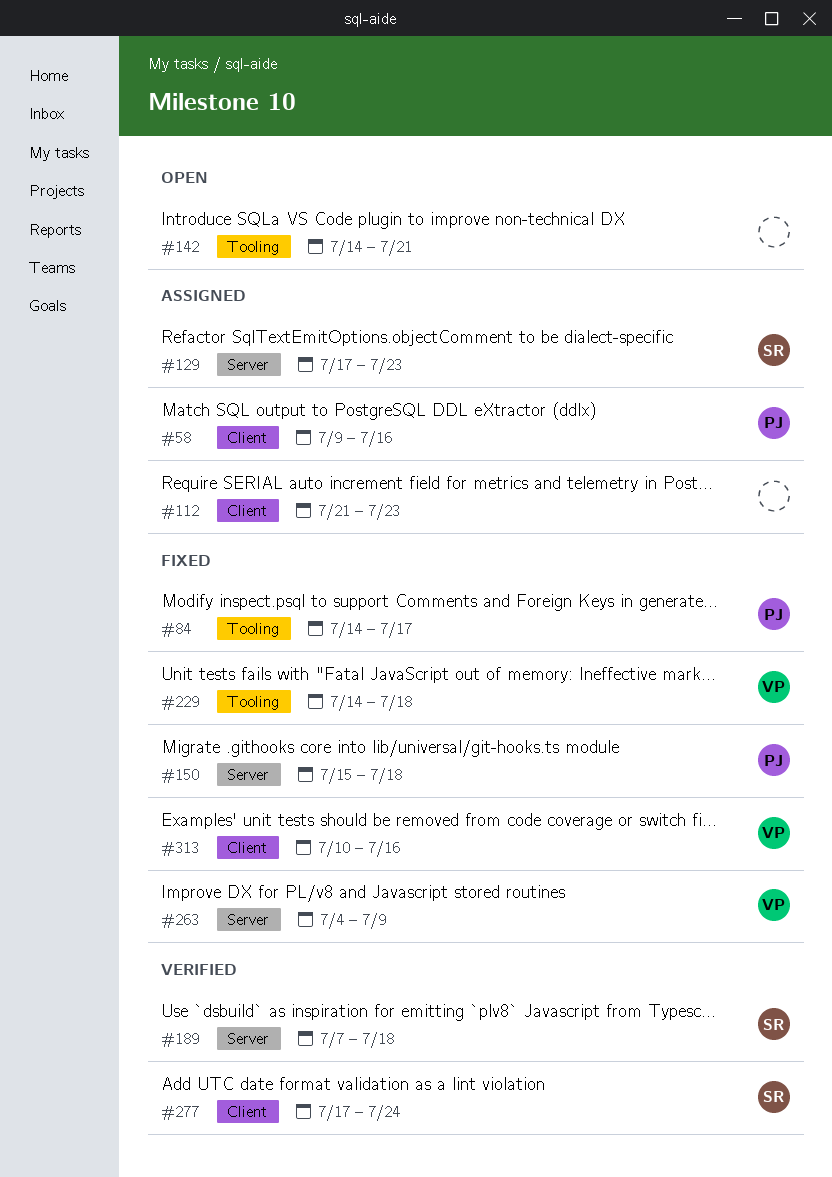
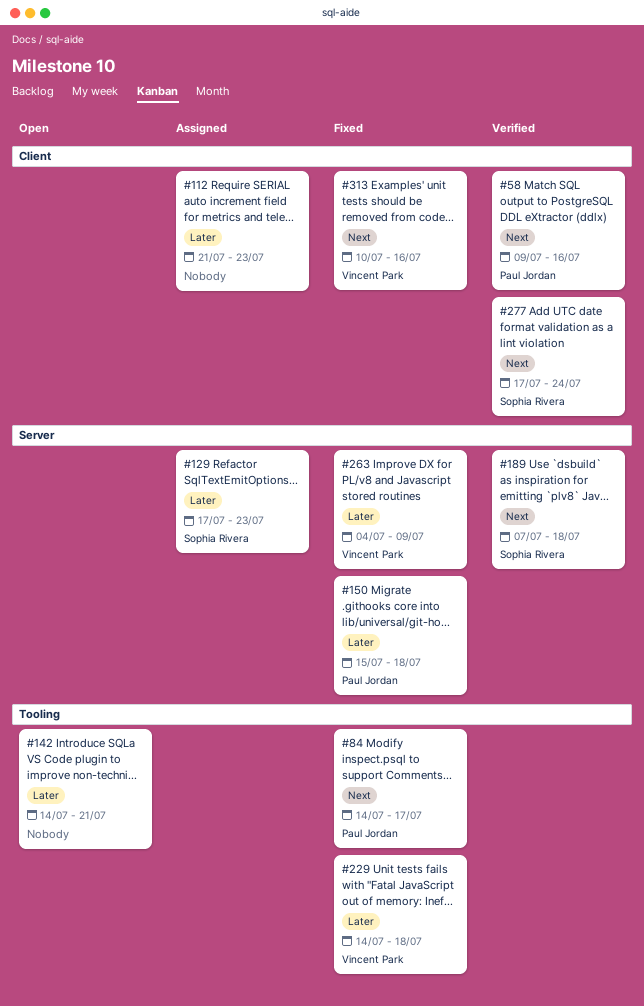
#58, status: Assigned -> Verified

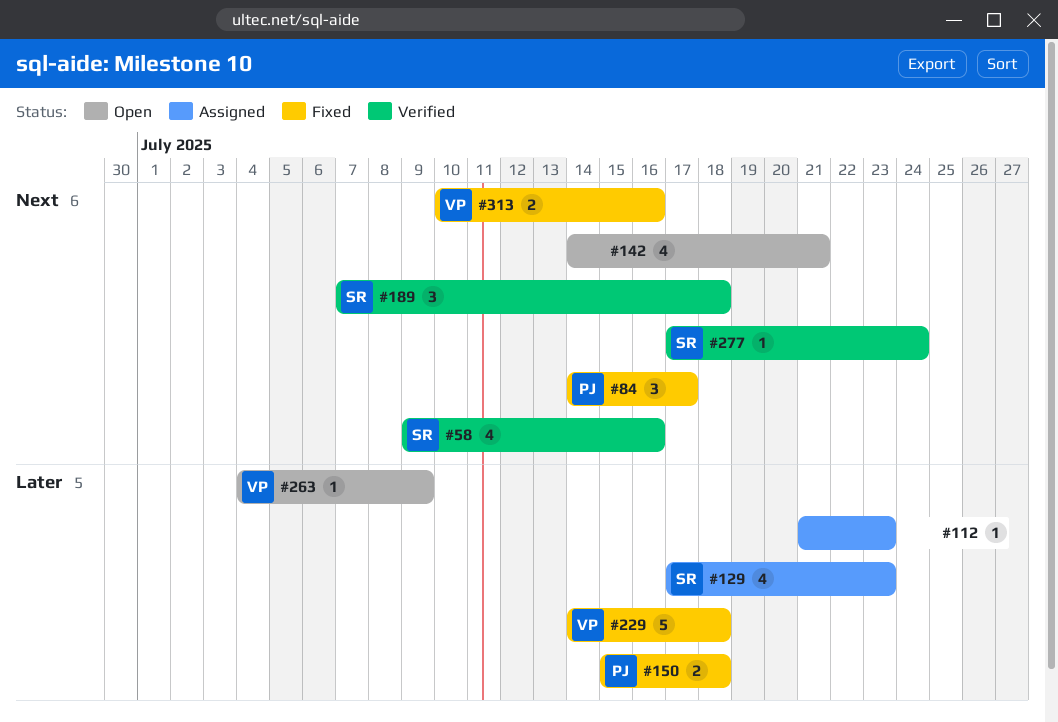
#58, owner: Paul Jordan -> Sophia Rivera
#142, priority: Later -> Next
#263, status: Fixed -> Open

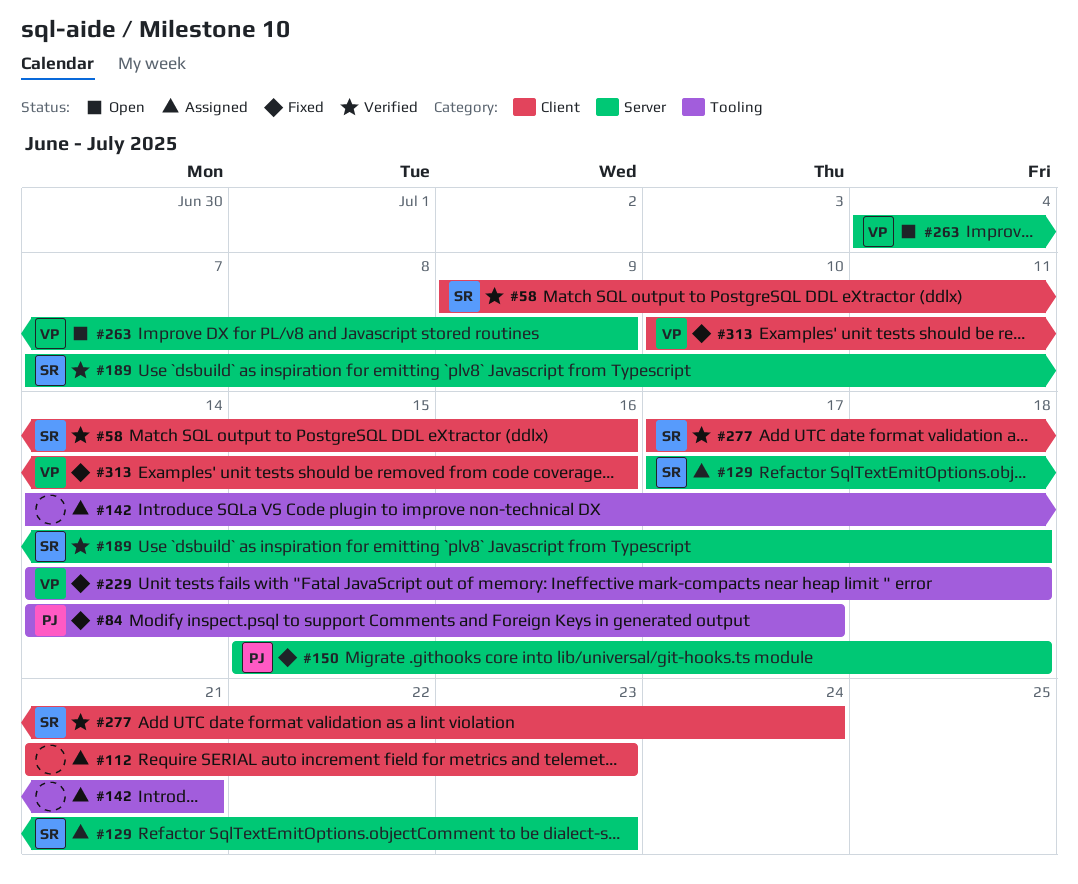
#142, status: Open -> Assigned

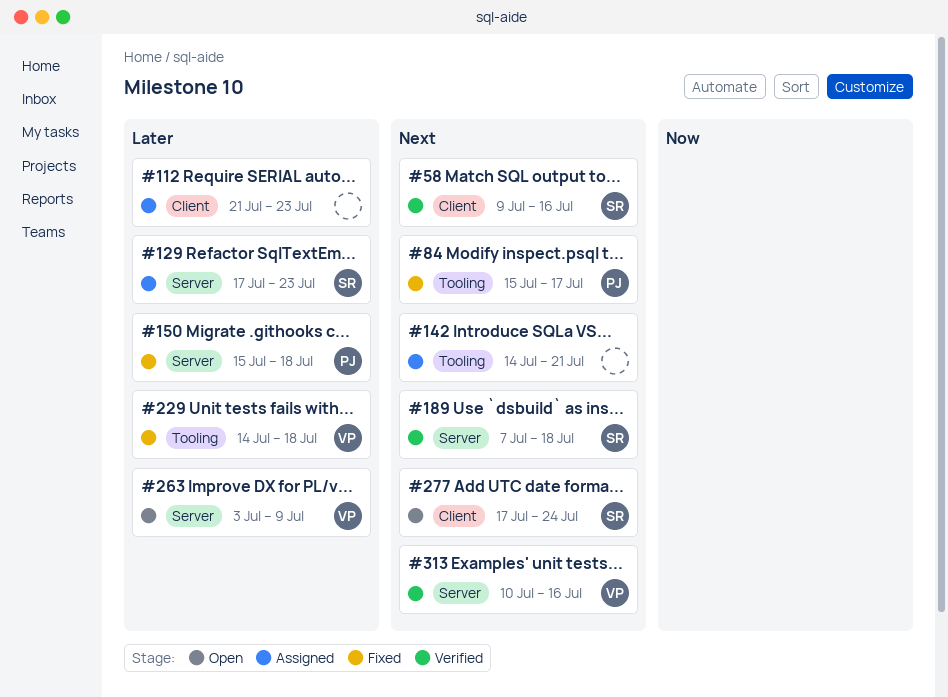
#84, start: Jul 14 -> Jul 15
#263, start: Jul 4 -> Jul 3
#277, status: Verified -> Open
#313, status: Fixed -> Verified
#313, label: Client -> Server

